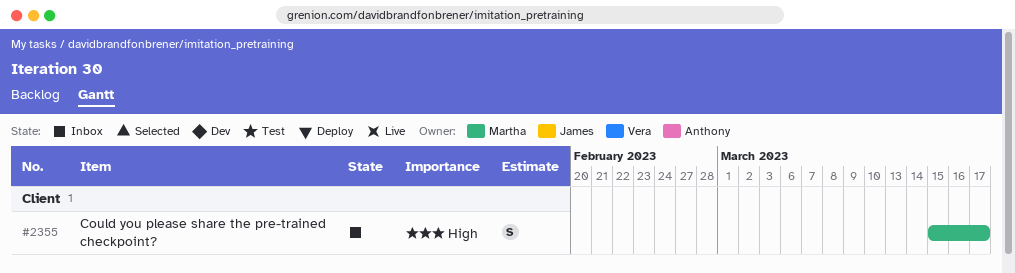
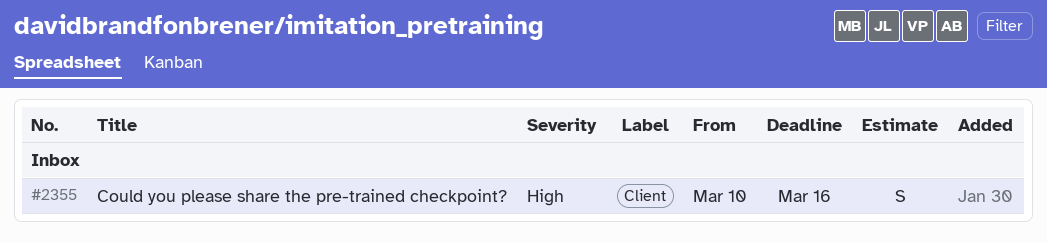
#2355, start: Mar 15 -> Mar 10
#2355, due: Mar 17 -> Mar 16

